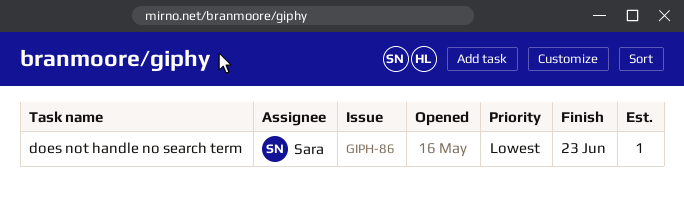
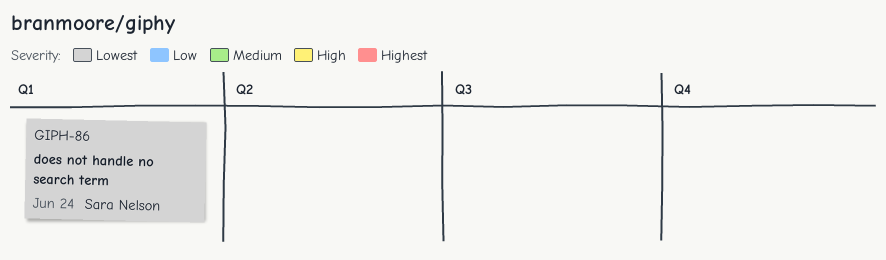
GIPH-86, due: Jun 23 -> Jun 24

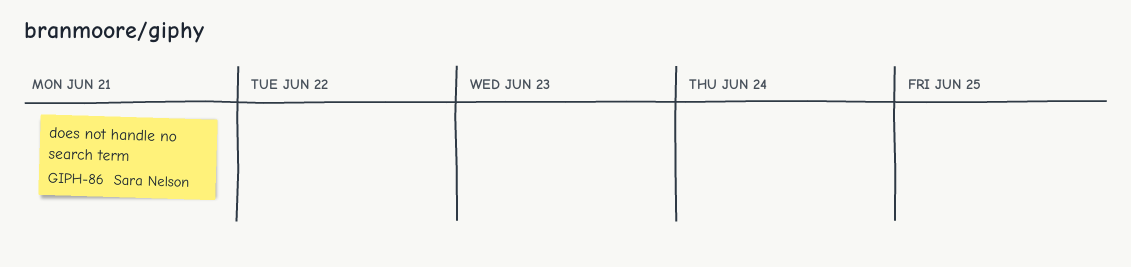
GIPH-86, due: Jun 24 -> Jun 21

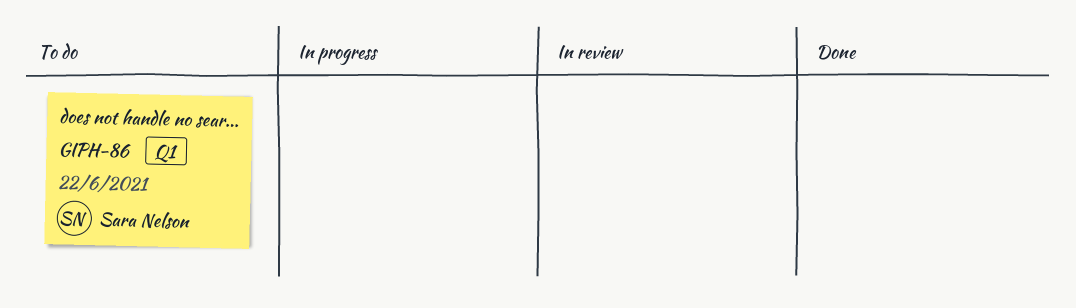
GIPH-86, due: Jun 21 -> Jun 22

